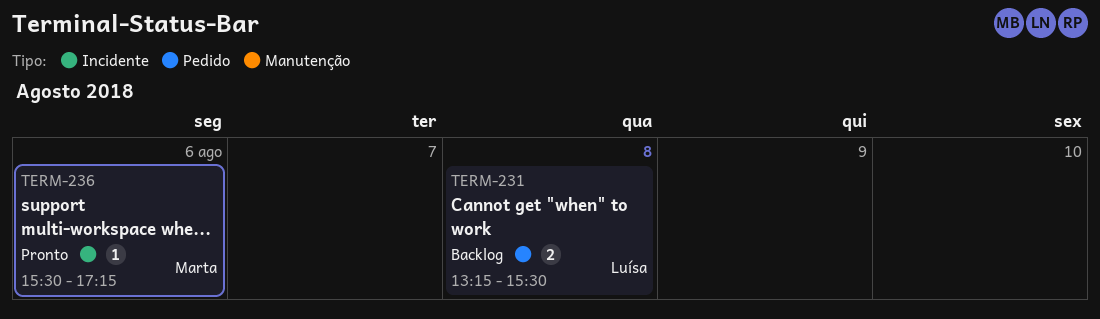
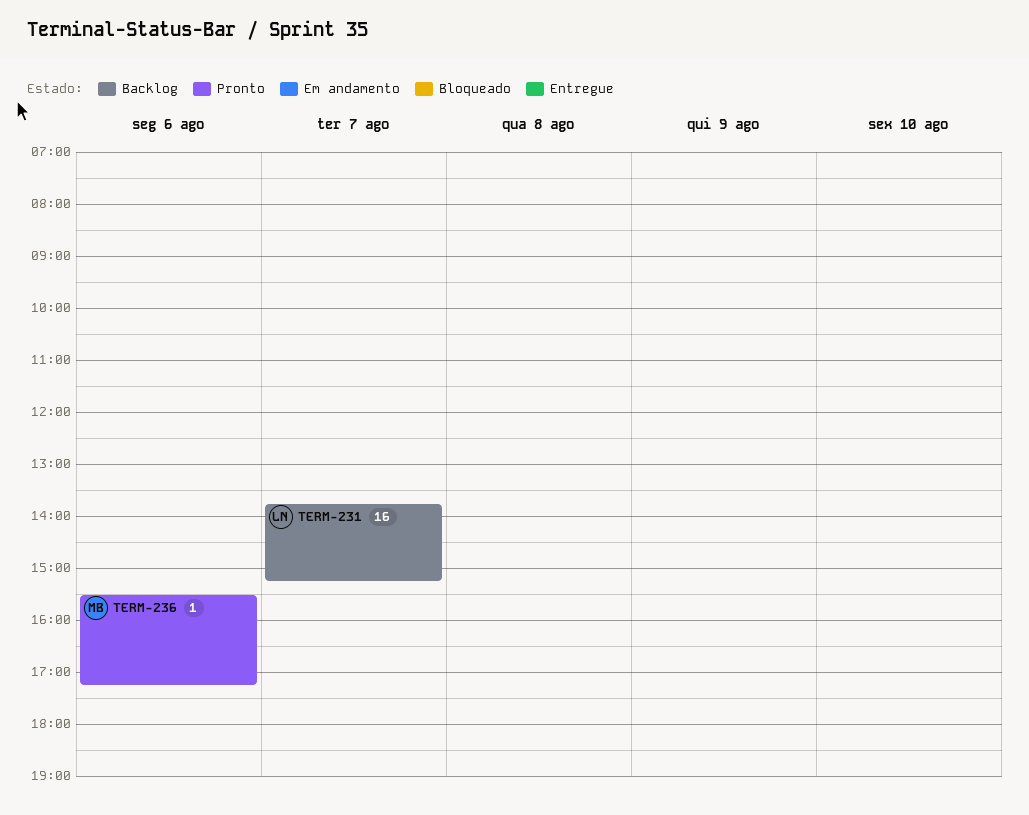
TERM-231, estimate: 2 -> 16
TERM-231, day: Aug 8 -> Aug 7
TERM-231, begins: 13:15 -> 13:45
TERM-231, ends: 15:30 -> 15:15

